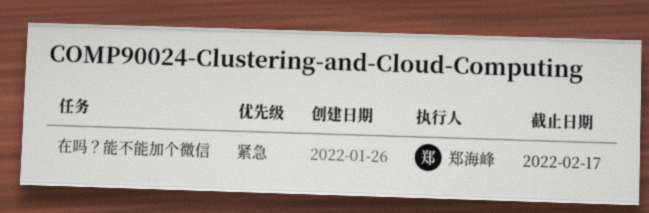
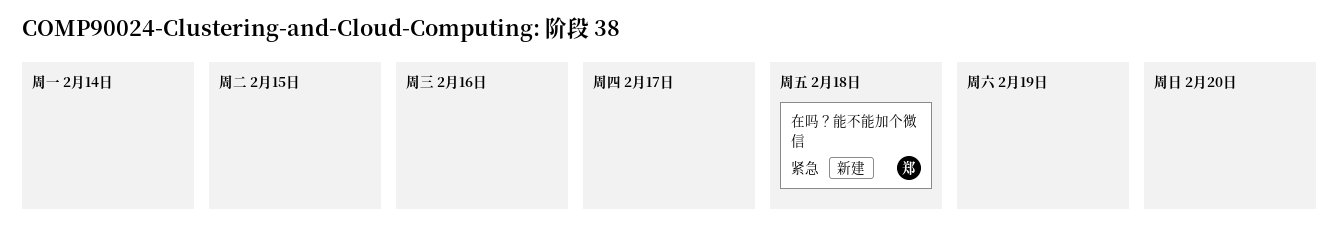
在吗？能不能加个微信, due: Feb 17 -> Feb 18

